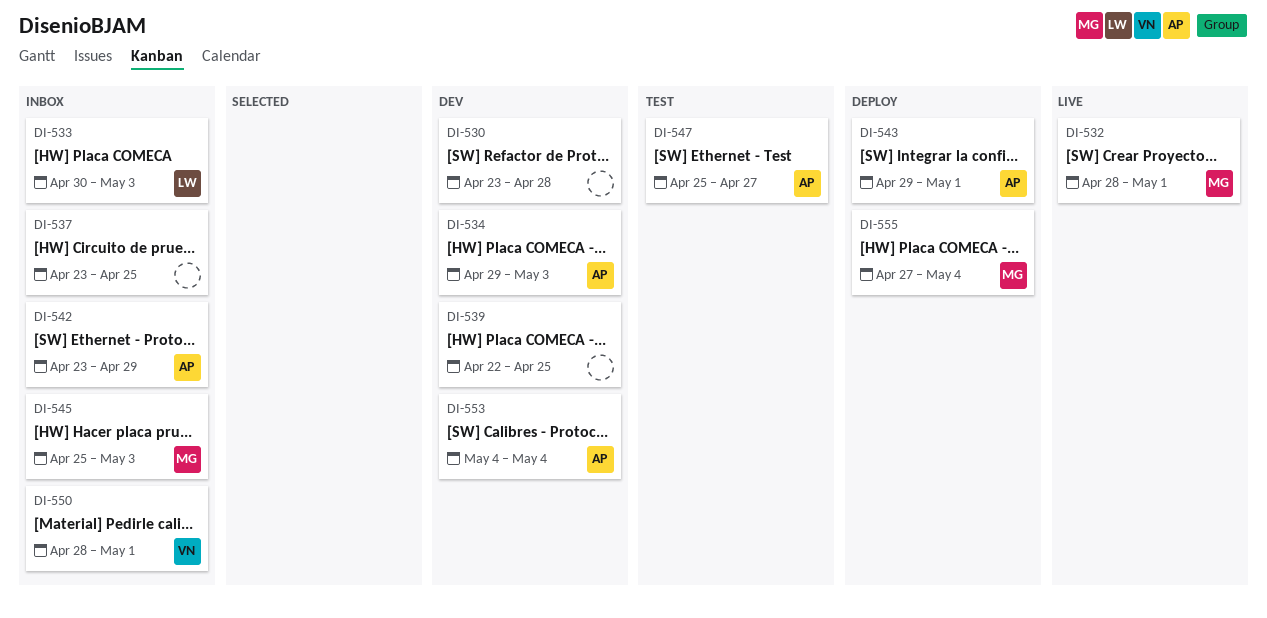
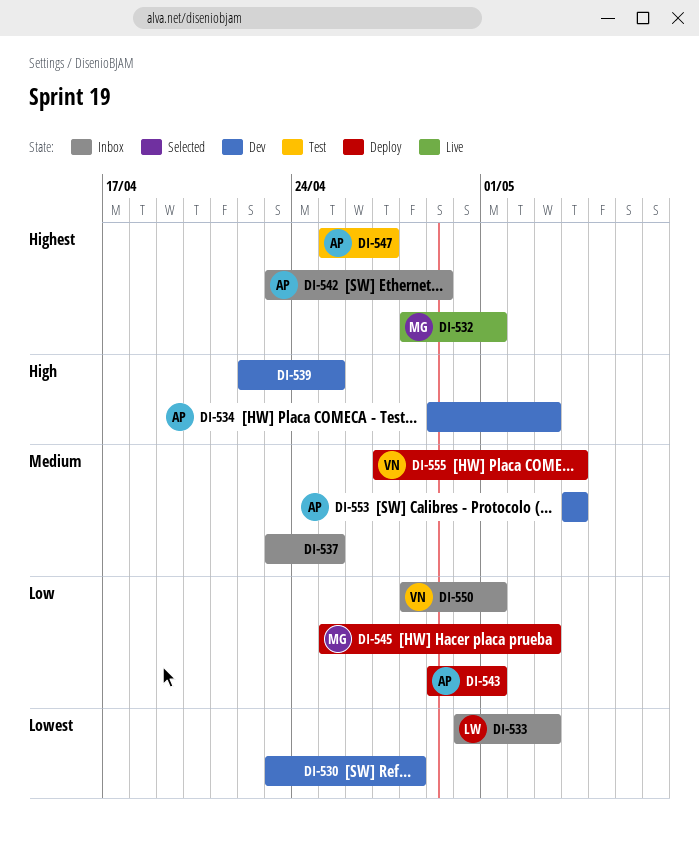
DI-545, status: Inbox -> Deploy
DI-555, owner: MG -> VN

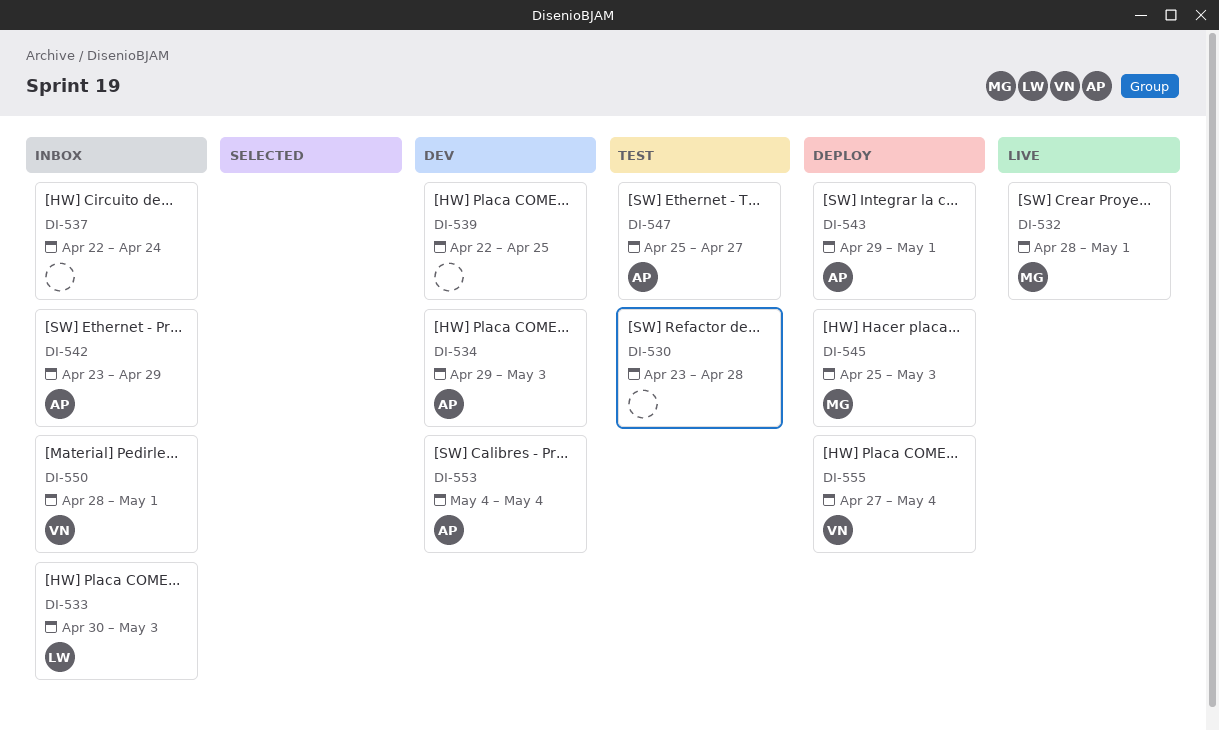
DI-530, status: Dev -> Test
DI-537, start: Apr 23 -> Apr 22
DI-537, due: Apr 25 -> Apr 24

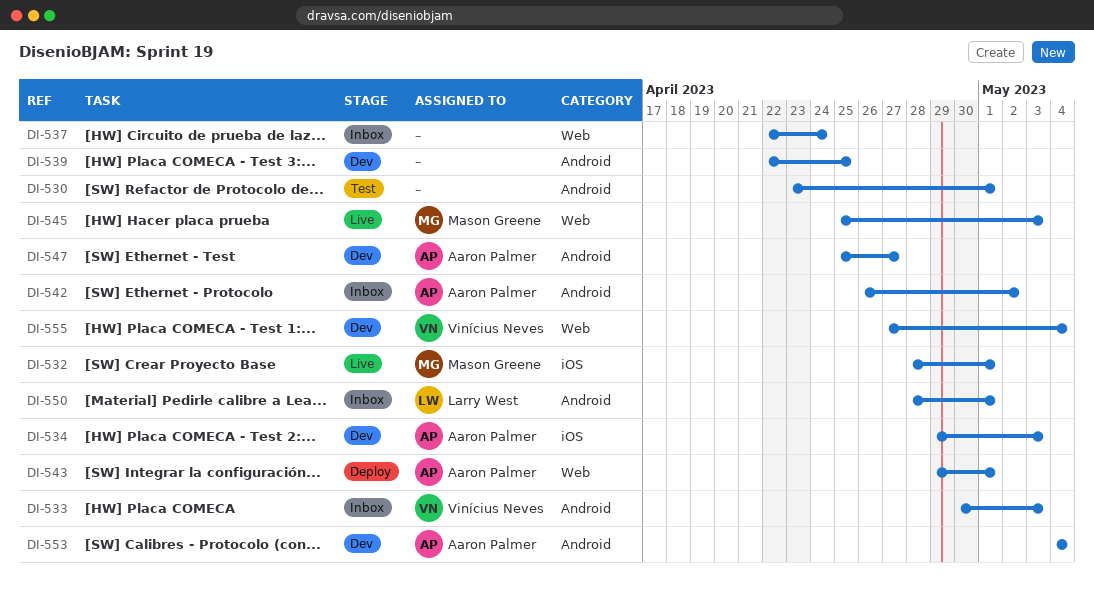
DI-530, due: Apr 28 -> May 1
DI-533, owner: Larry West -> Vinícius Neves
DI-542, start: Apr 23 -> Apr 26
DI-542, due: Apr 29 -> May 2
DI-545, status: Deploy -> Live
DI-547, status: Test -> Dev
DI-550, owner: Vinícius Neves -> Larry West
DI-555, status: Deploy -> Dev

